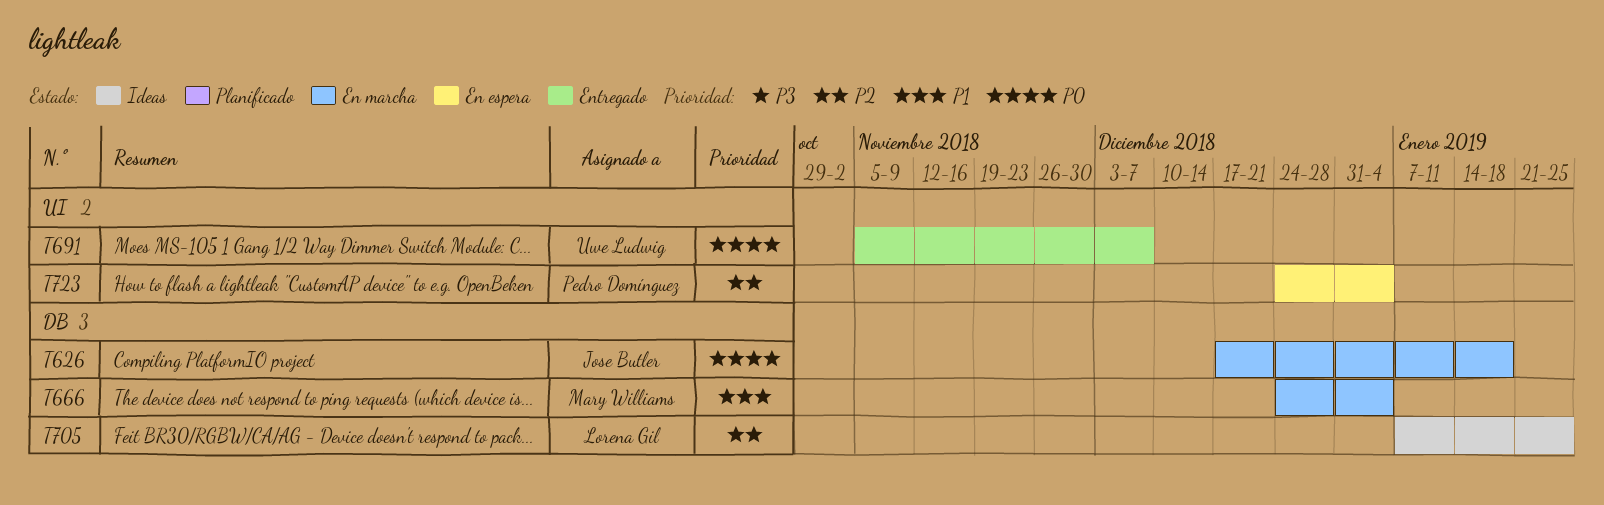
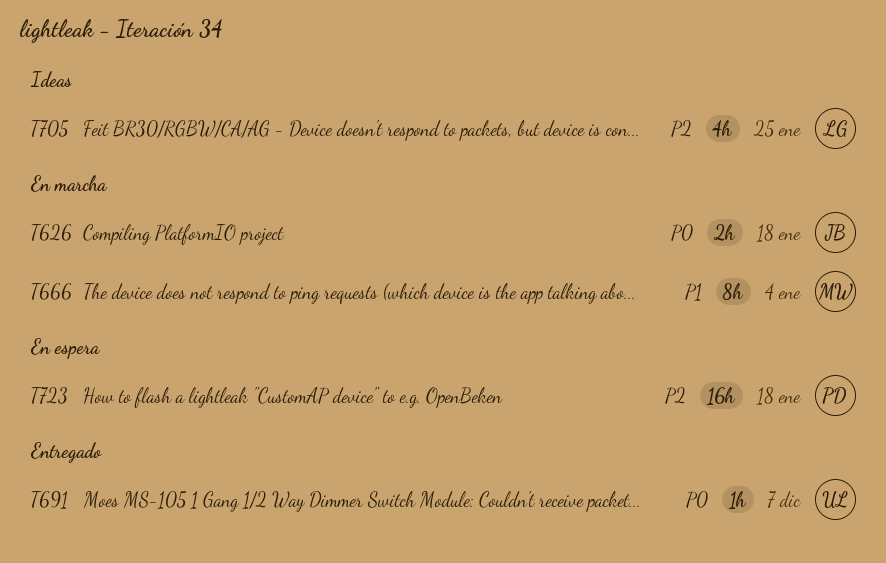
T723, due: Jan 4 -> Jan 18

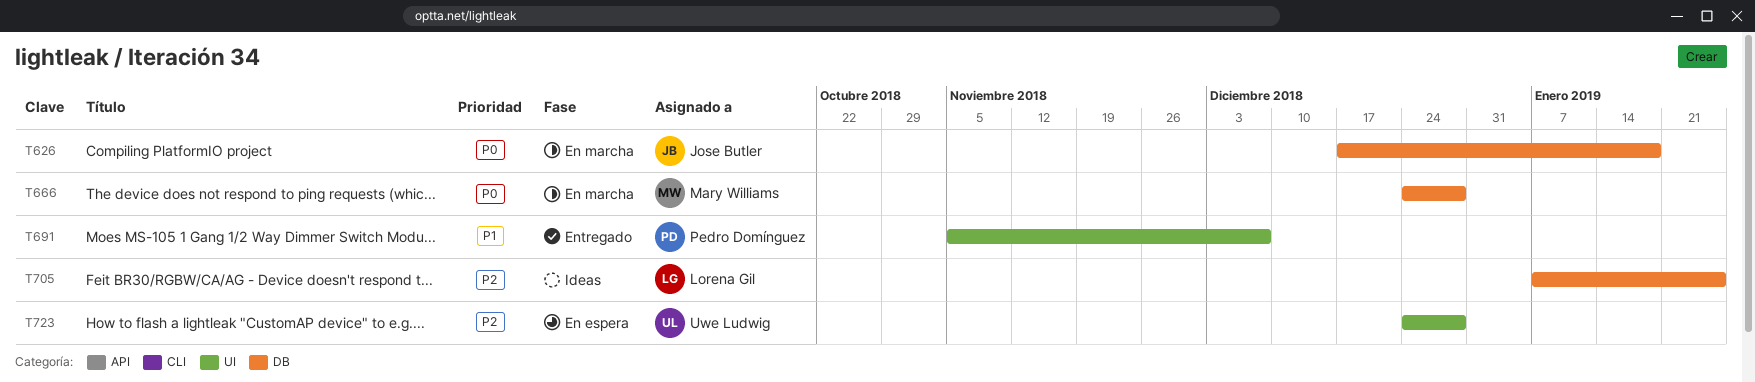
T666, priority: P1 -> P0
T666, due: Jan 4 -> Dec 28
T691, owner: Uwe Ludwig -> Pedro Domínguez
T691, priority: P0 -> P1
T723, owner: Pedro Domínguez -> Uwe Ludwig
T723, due: Jan 18 -> Dec 28

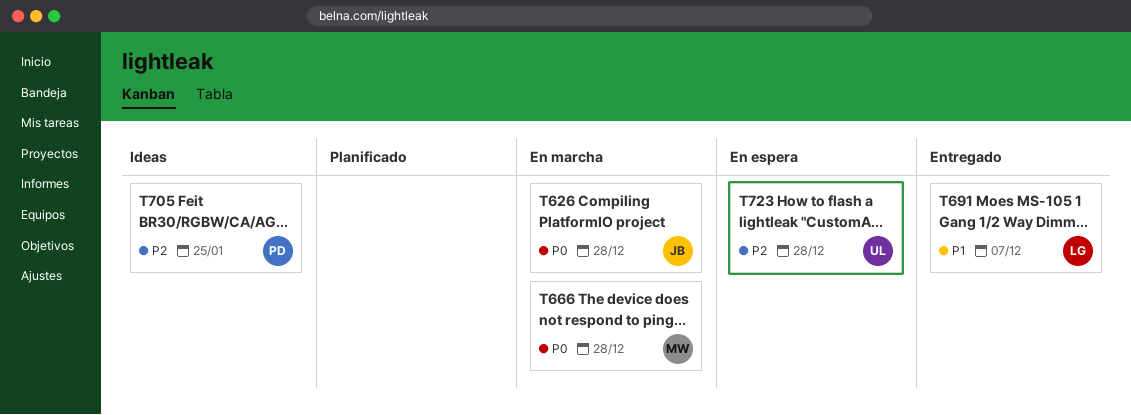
T626, due: Jan 18 -> Dec 28
T691, owner: Pedro Domínguez -> Lorena Gil
T705, owner: Lorena Gil -> Pedro Domínguez

